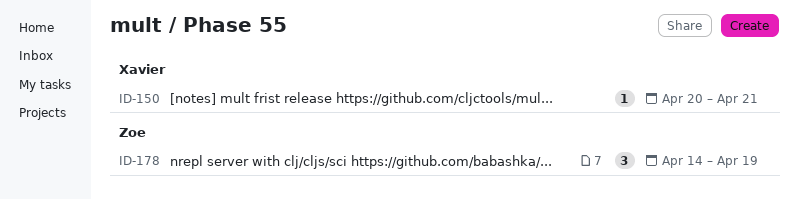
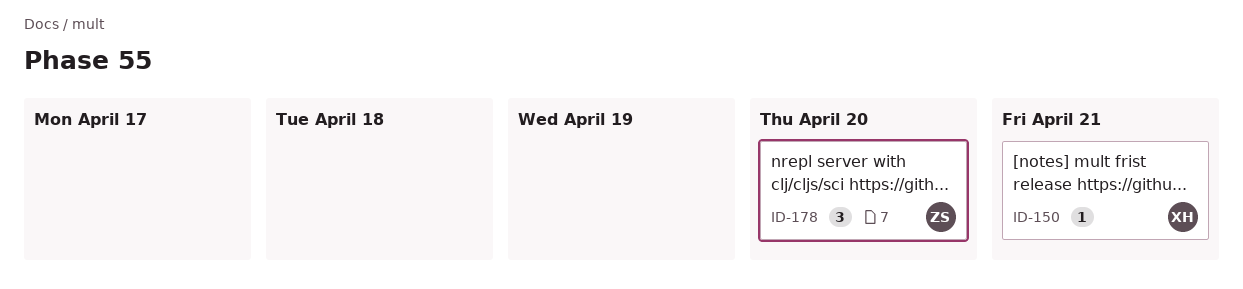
ID-178, due: Apr 19 -> Apr 20

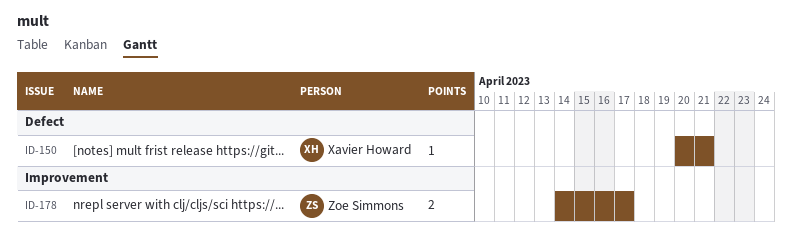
ID-178, estimate: 3 -> 2
ID-178, due: Apr 20 -> Apr 17

